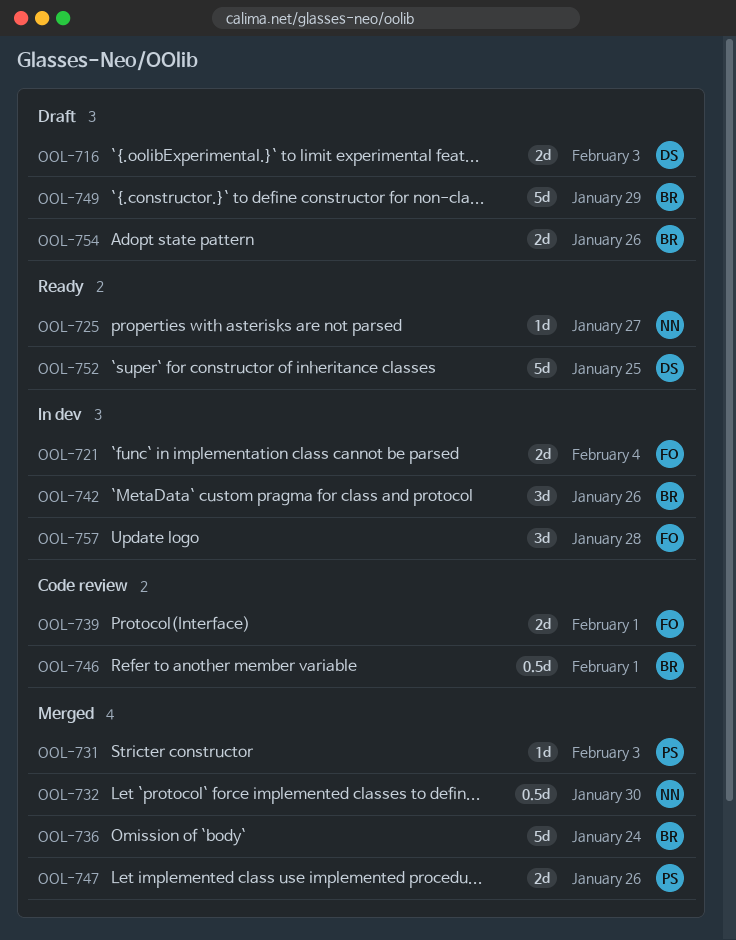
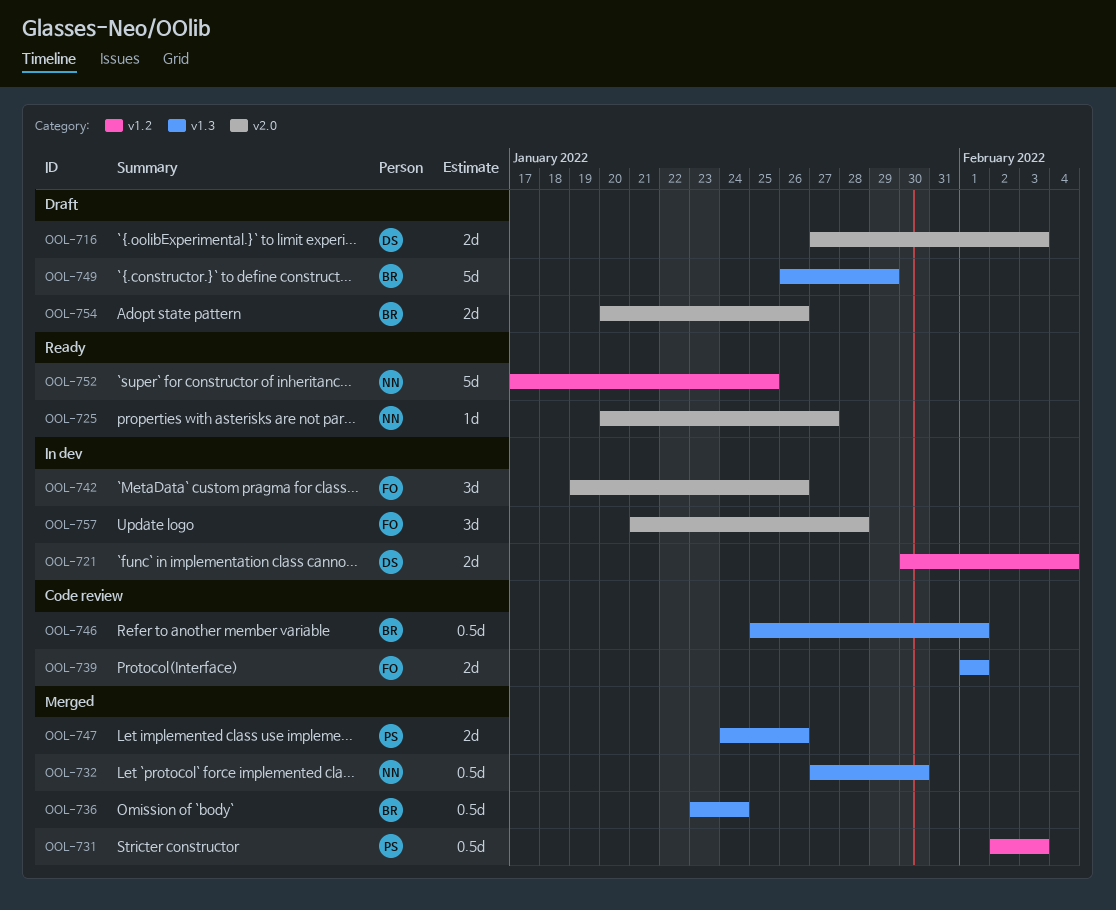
OOL-721, owner: FO -> DS
OOL-731, estimate: 1d -> 0.5d
OOL-736, estimate: 5d -> 0.5d
OOL-742, owner: BR -> FO
OOL-752, owner: DS -> NN

